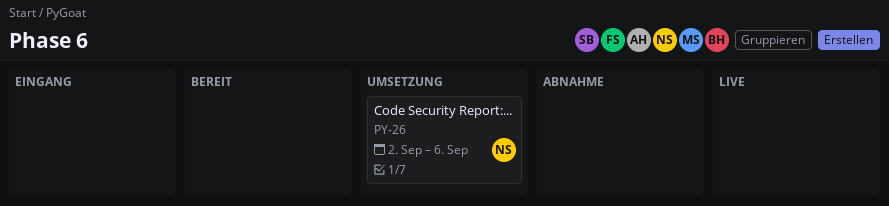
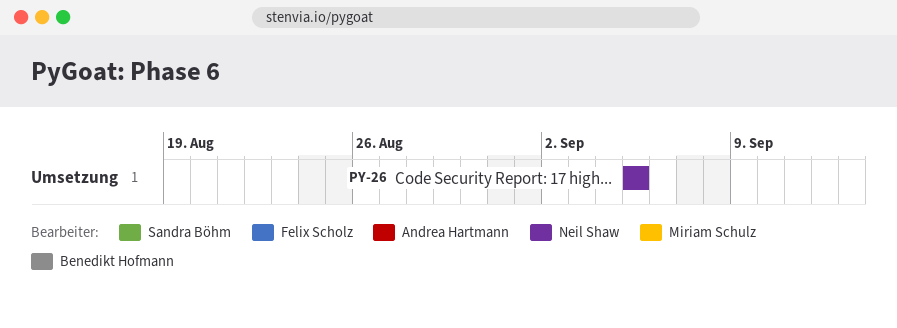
PY-26, start: Sep 2 -> Sep 5
PY-26, due: Sep 6 -> Sep 5

